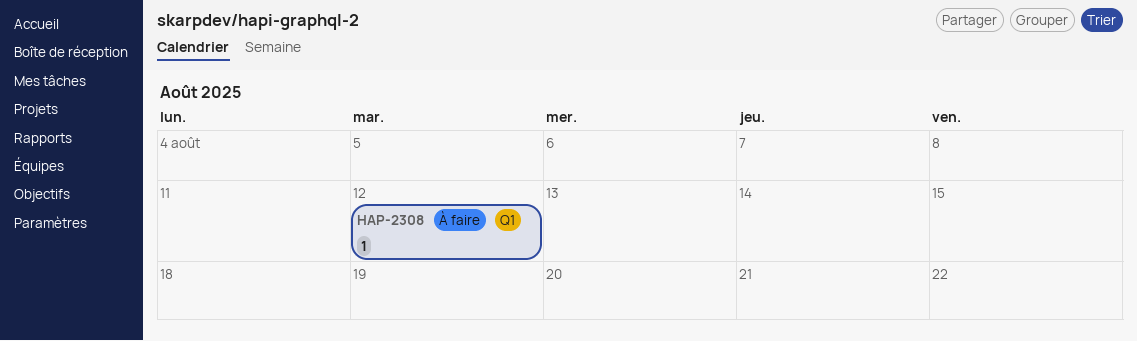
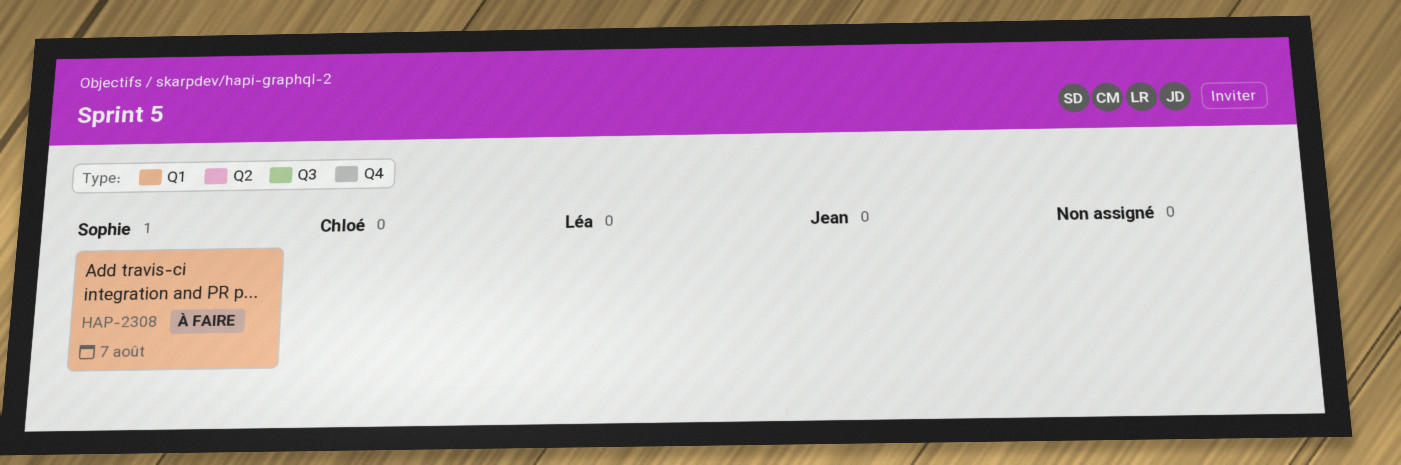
HAP-2308, due: Aug 12 -> Aug 7

